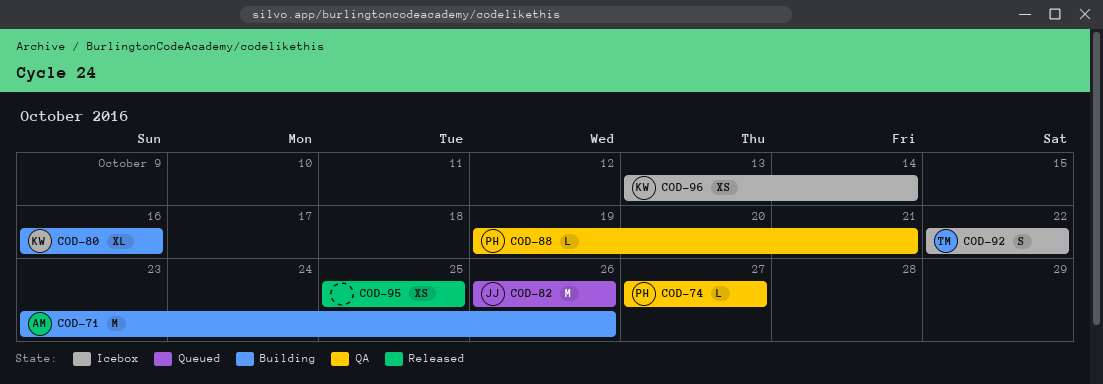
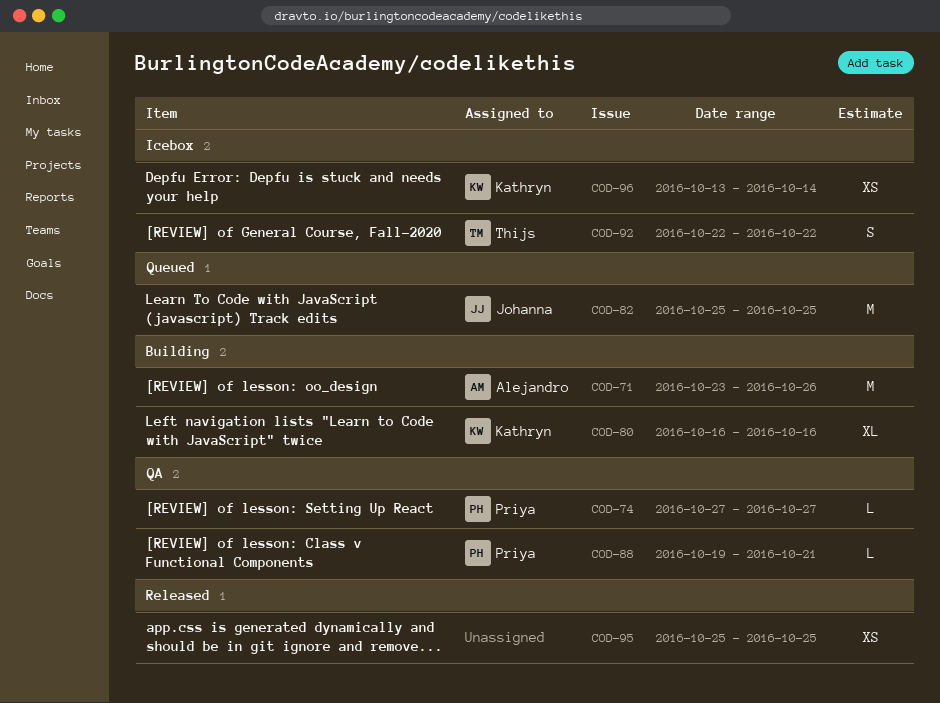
COD-82, start: Oct 26 -> Oct 25
COD-82, due: Oct 26 -> Oct 25

